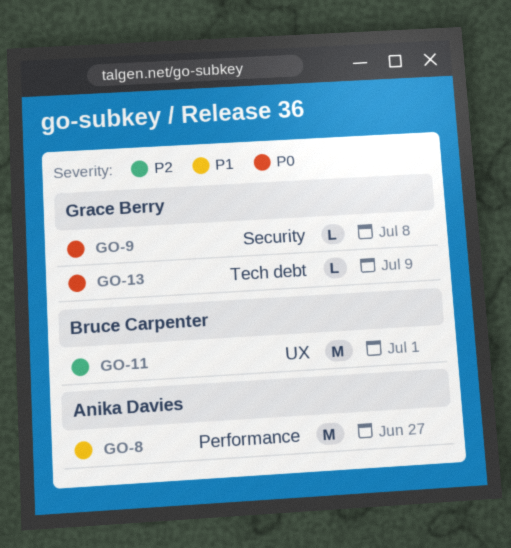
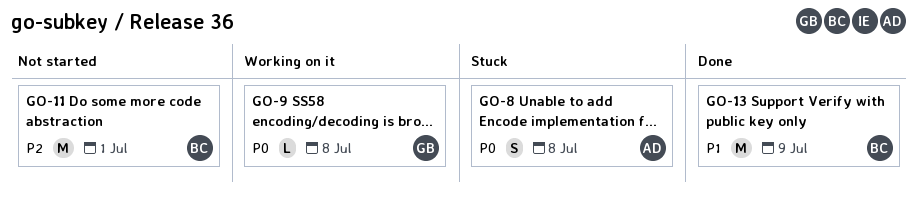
GO-8, priority: P1 -> P0
GO-8, estimate: M -> S
GO-8, due: Jun 27 -> Jul 8
GO-13, owner: Grace Berry -> Bruce Carpenter
GO-13, priority: P0 -> P1
GO-13, estimate: L -> M

